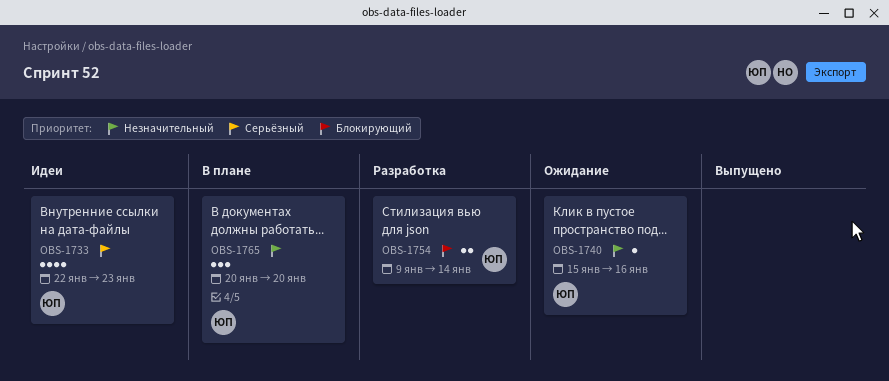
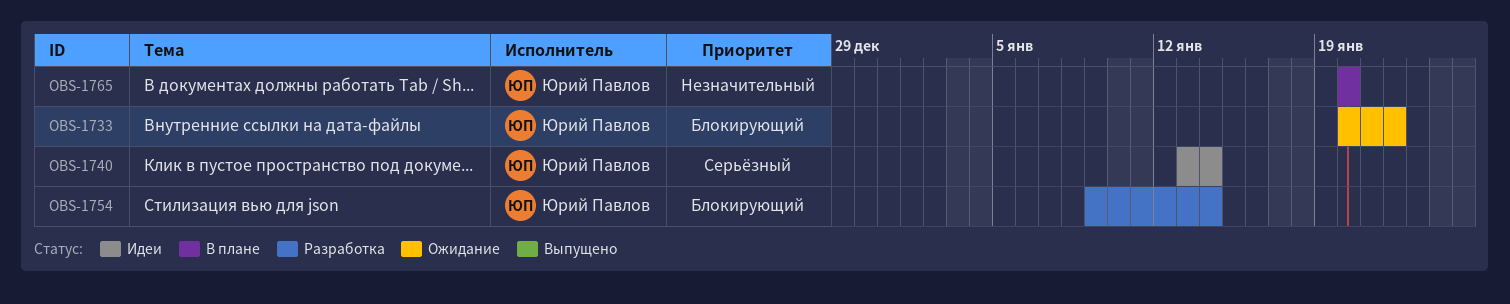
OBS-1733, status: Идеи -> Ожидание
OBS-1733, priority: Серьёзный -> Блокирующий
OBS-1733, start: Jan 22 -> Jan 20
OBS-1733, due: Jan 23 -> Jan 22
OBS-1740, status: Ожидание -> Идеи
OBS-1740, priority: Незначительный -> Серьёзный
OBS-1740, start: Jan 15 -> Jan 13
OBS-1740, due: Jan 16 -> Jan 14

